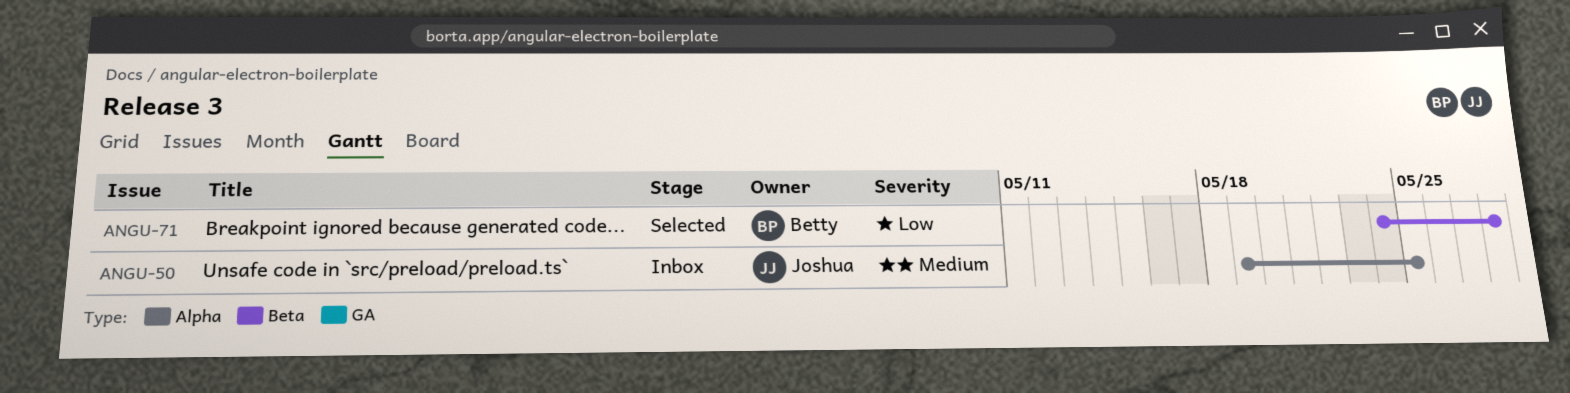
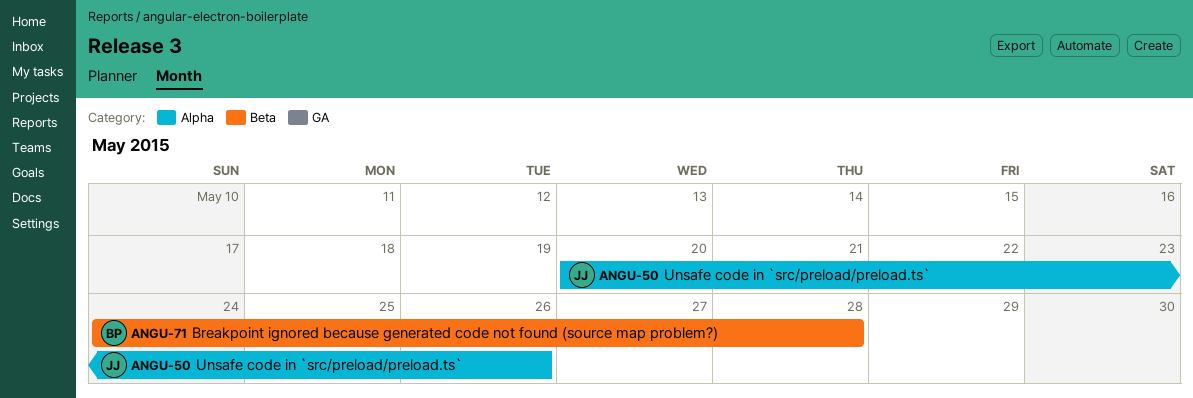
ANGU-50, start: May 19 -> May 20
ANGU-50, due: May 25 -> May 26

